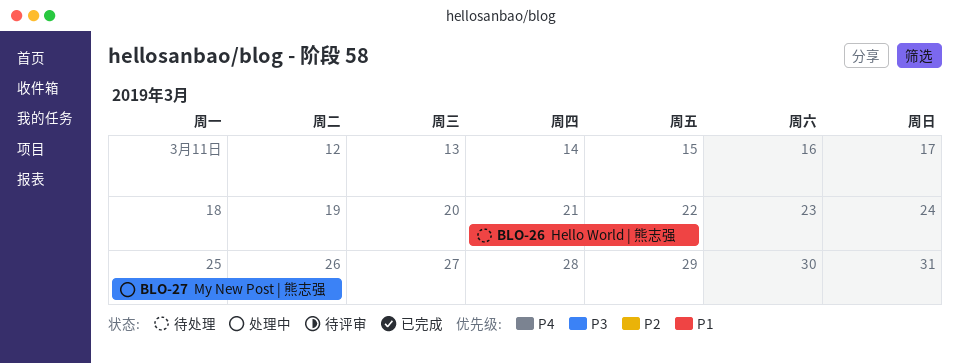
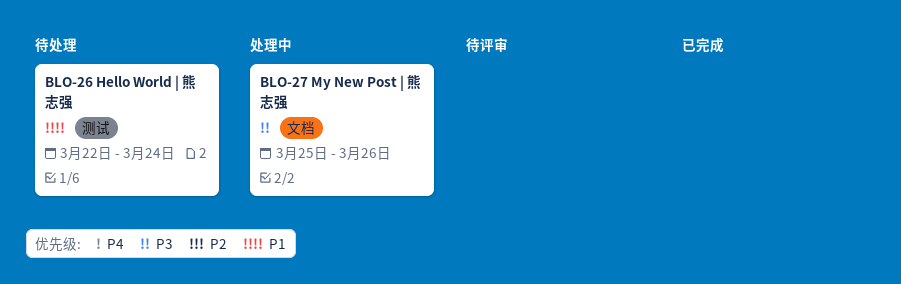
BLO-26, start: Mar 21 -> Mar 22
BLO-26, due: Mar 22 -> Mar 24

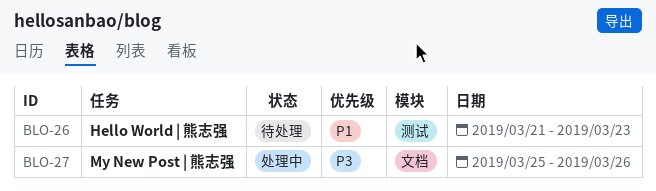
BLO-26, start: Mar 22 -> Mar 21
BLO-26, due: Mar 24 -> Mar 23

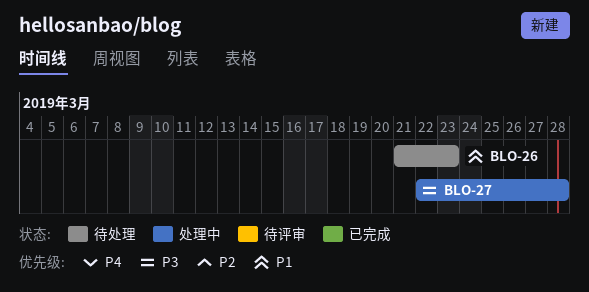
BLO-27, start: Mar 25 -> Mar 22
BLO-27, due: Mar 26 -> Mar 28

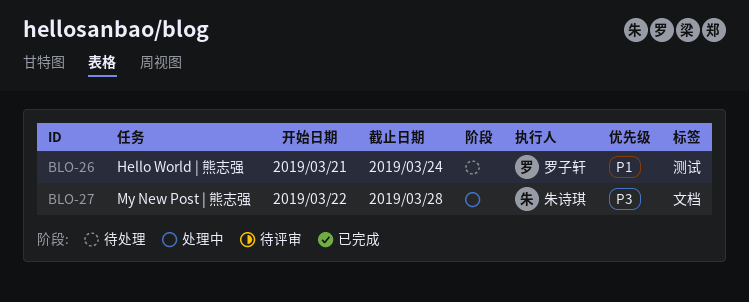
BLO-26, due: Mar 23 -> Mar 24

